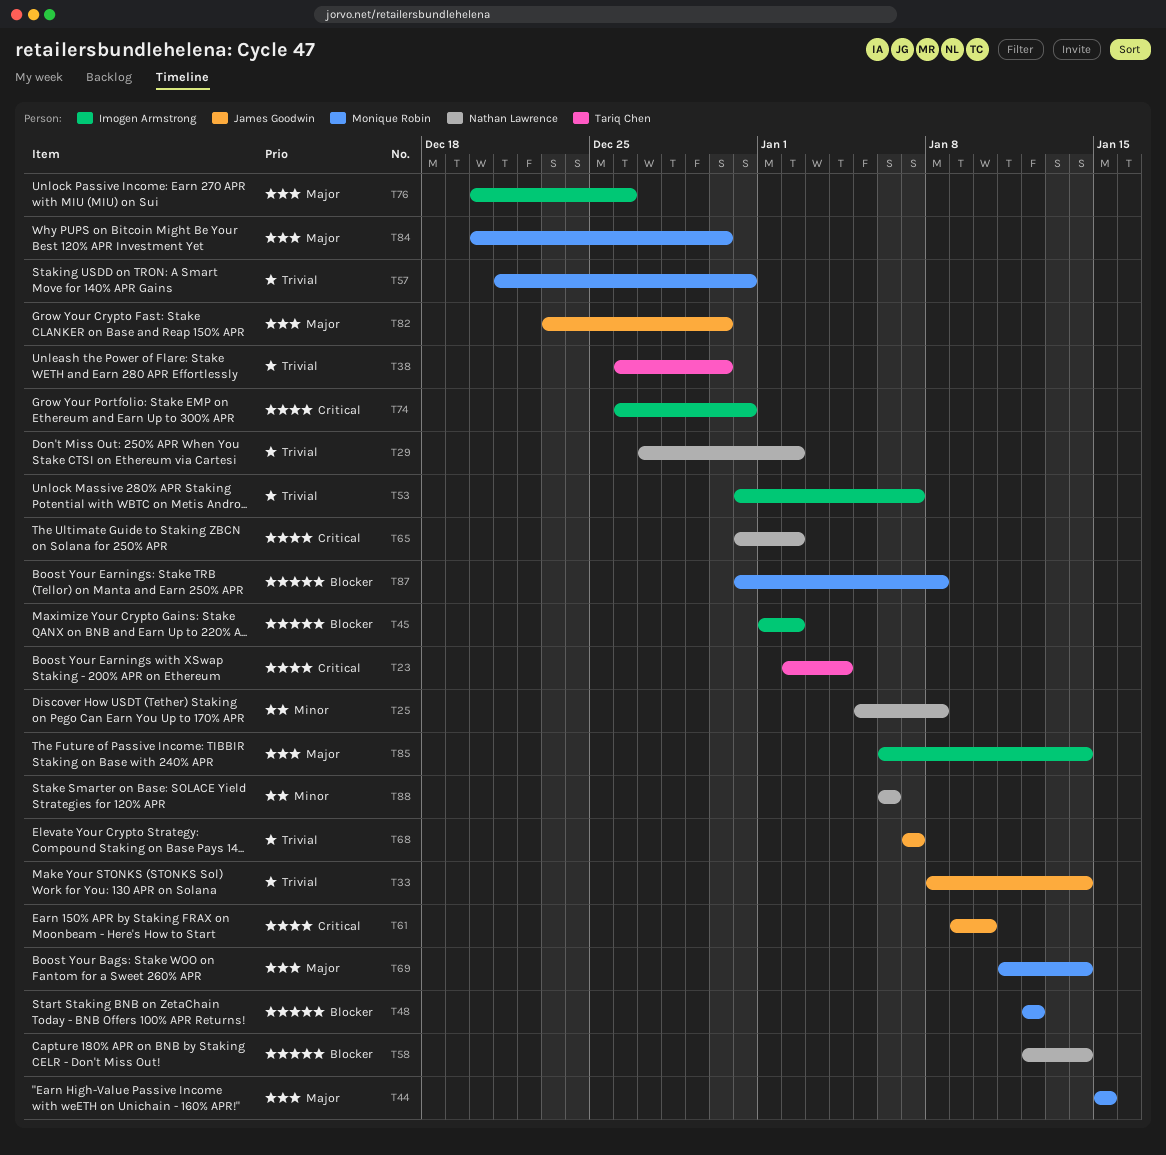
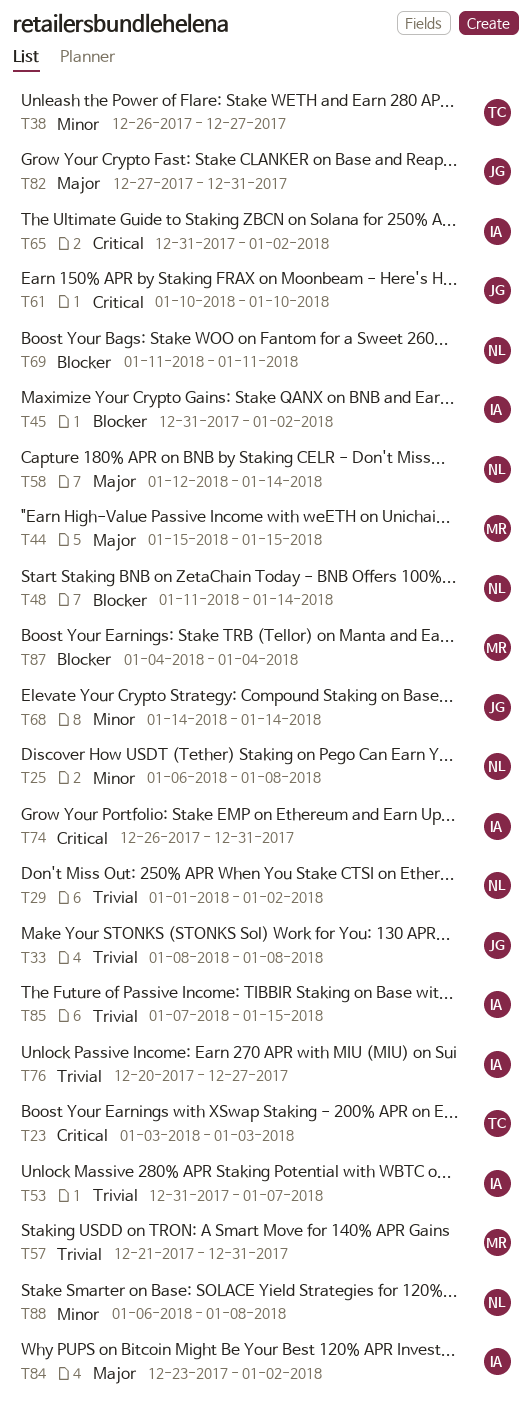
T23, start: Jan 2 -> Jan 3
T23, due: Jan 4 -> Jan 3
T25, start: Jan 5 -> Jan 6
T29, start: Dec 27 -> Jan 1
T33, due: Jan 14 -> Jan 8
T38, priority: Trivial -> Minor
T38, due: Dec 30 -> Dec 27
T45, start: Jan 1 -> Dec 31
T48, owner: Monique Robin -> Nathan Lawrence
T48, start: Jan 12 -> Jan 11
T48, due: Jan 12 -> Jan 14
T58, priority: Blocker -> Major
T61, start: Jan 9 -> Jan 10
T65, owner: Nathan Lawrence -> Imogen Armstrong
T68, priority: Trivial -> Minor
T68, start: Jan 7 -> Jan 14
T68, due: Jan 7 -> Jan 14
T69, owner: Monique Robin -> Nathan Lawrence
T69, priority: Major -> Blocker
T69, due: Jan 14 -> Jan 11
T76, priority: Major -> Trivial
T76, due: Dec 26 -> Dec 27
T82, start: Dec 23 -> Dec 27
T82, due: Dec 30 -> Dec 31
T84, owner: Monique Robin -> Imogen Armstrong
T84, start: Dec 20 -> Dec 23
T84, due: Dec 30 -> Jan 2
T85, priority: Major -> Trivial
T85, start: Jan 6 -> Jan 7
T85, due: Jan 14 -> Jan 15
T87, start: Dec 31 -> Jan 4
T87, due: Jan 8 -> Jan 4
T88, due: Jan 6 -> Jan 8

